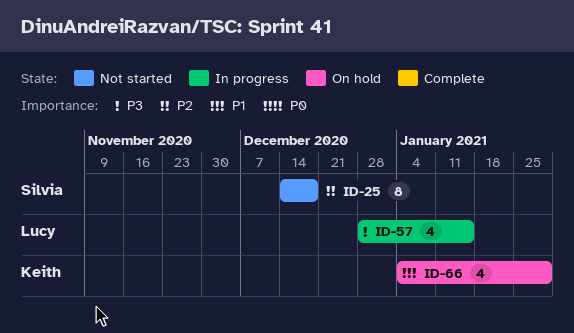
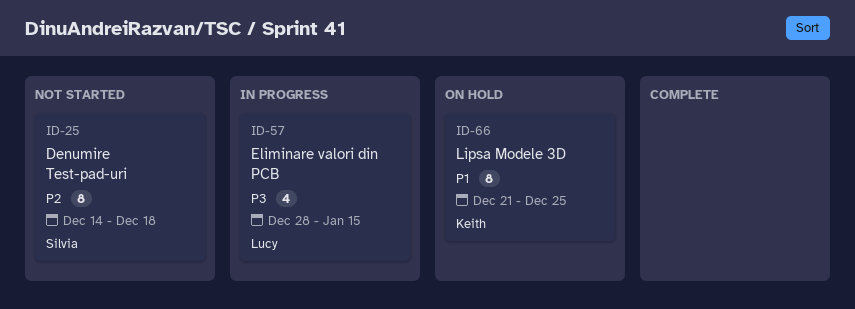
ID-66, estimate: 4 -> 8
ID-66, start: Jan 4 -> Dec 21
ID-66, due: Jan 29 -> Dec 25

